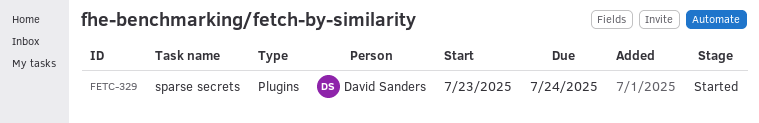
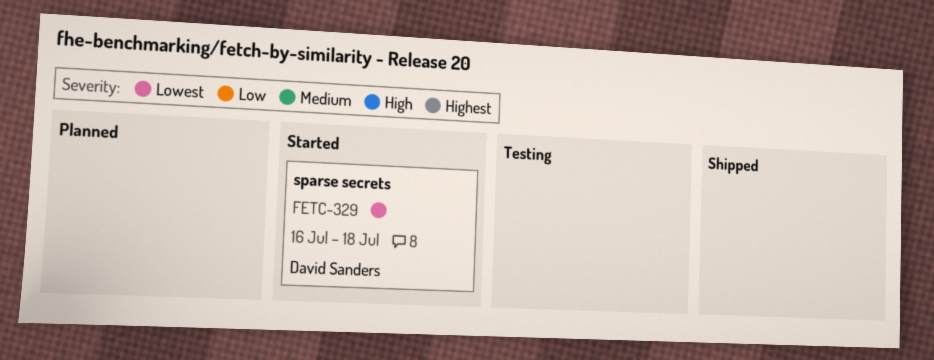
FETC-329, start: Jul 23 -> Jul 16
FETC-329, due: Jul 24 -> Jul 18

